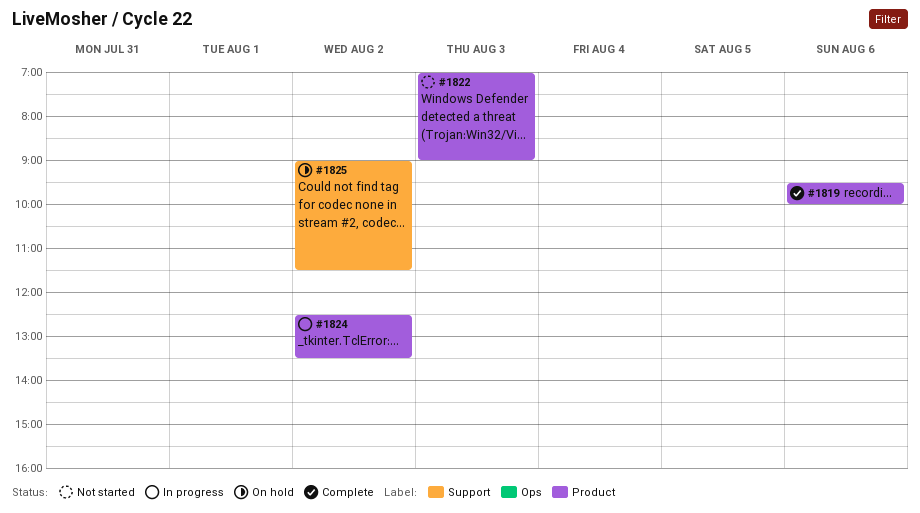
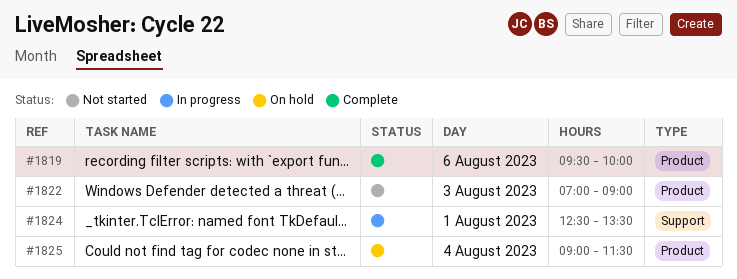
#1824, label: Product -> Support
#1824, day: Aug 2 -> Aug 1
#1825, label: Support -> Product
#1825, day: Aug 2 -> Aug 4

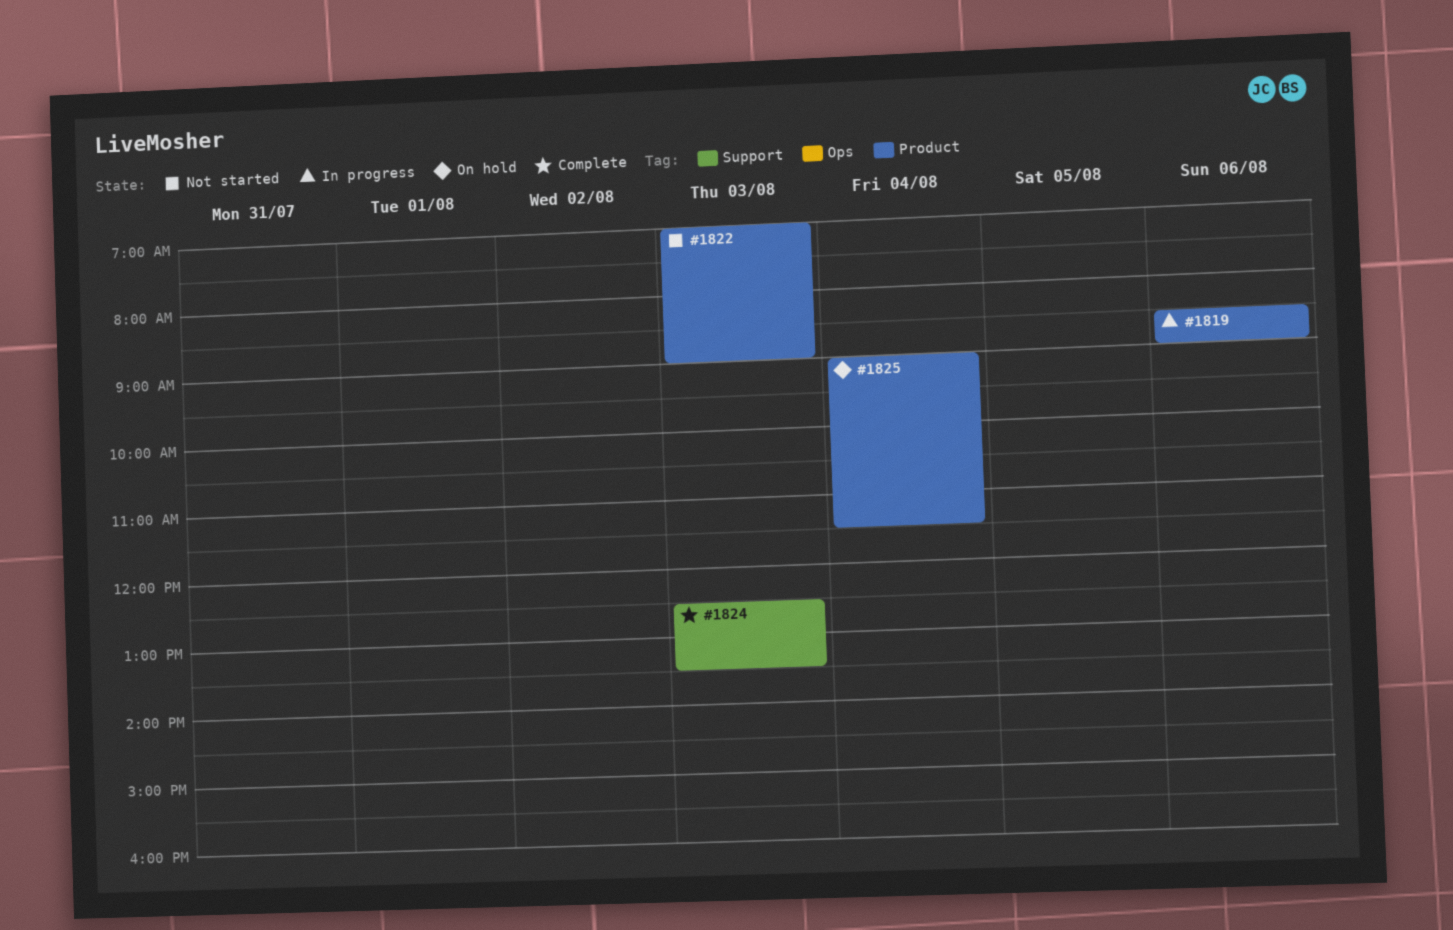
#1819, status: Complete -> In progress
#1819, begins: 09:30 -> 08:30
#1819, ends: 10:00 -> 09:00
#1824, status: In progress -> Complete
#1824, day: Aug 1 -> Aug 3

